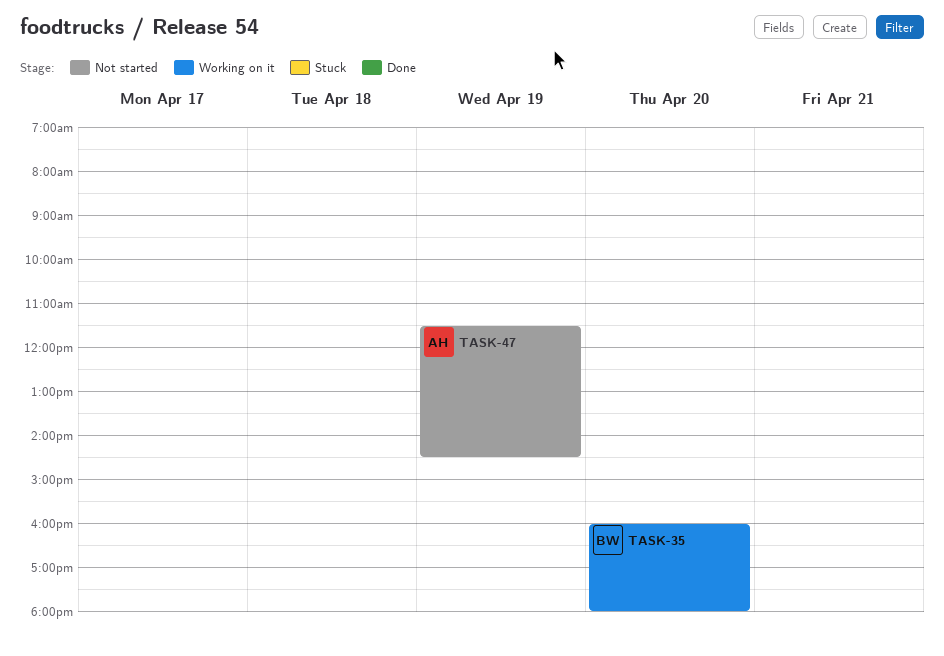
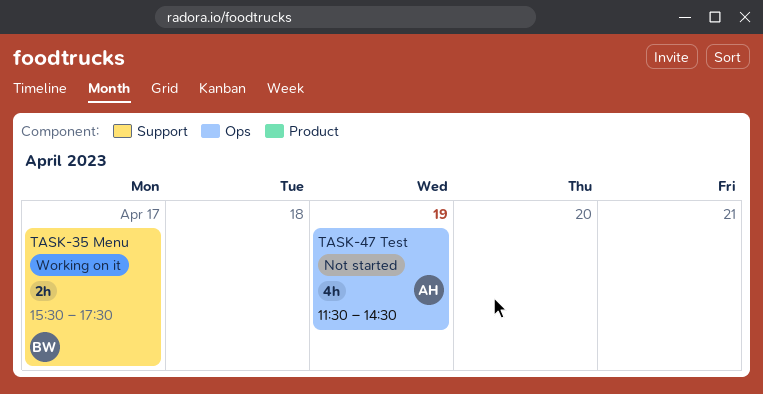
TASK-35, day: Apr 20 -> Apr 17
TASK-35, begins: 16:00 -> 15:30
TASK-35, ends: 18:00 -> 17:30

